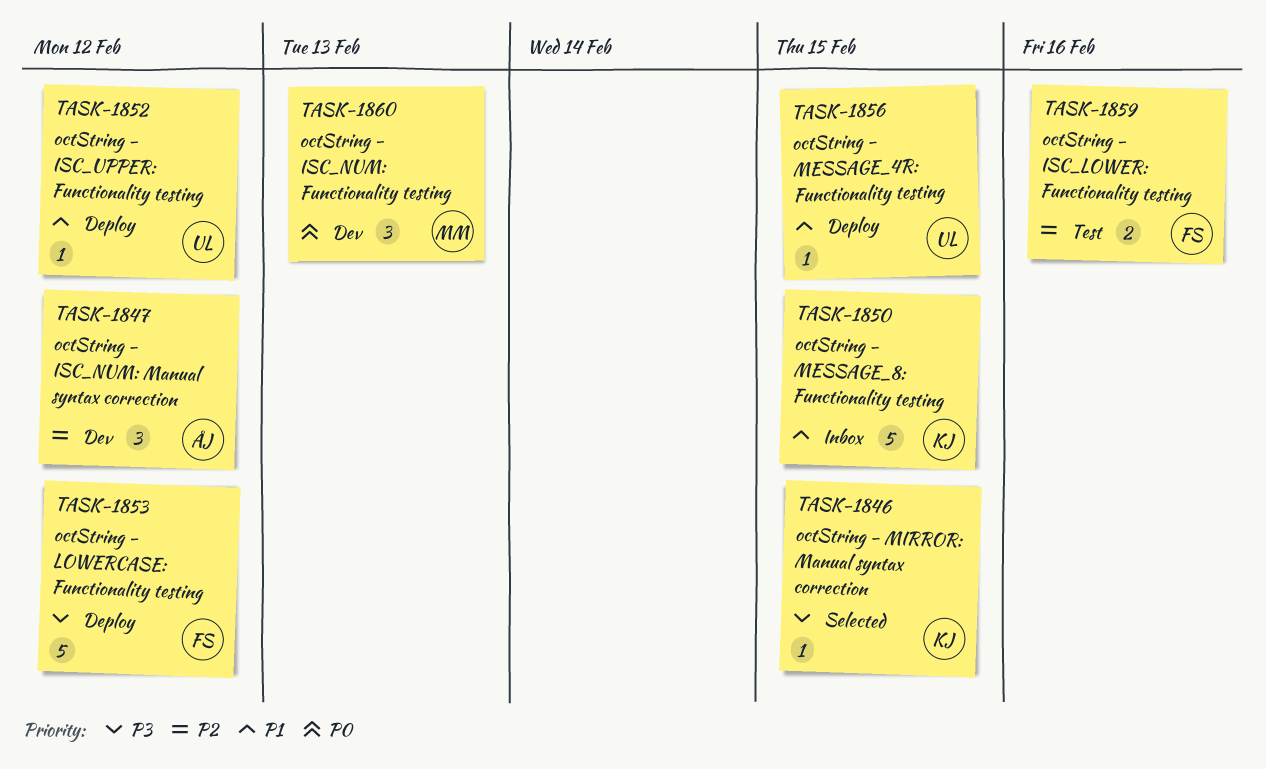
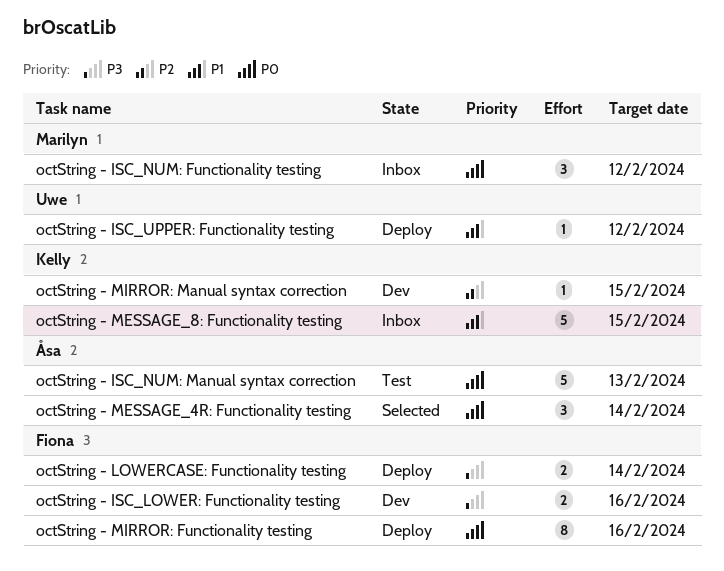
octString - ISC_LOWER: Functionality testing, status: Test -> Dev
octString - ISC_LOWER: Functionality testing, priority: P2 -> P3
octString - ISC_NUM: Functionality testing, status: Dev -> Inbox
octString - ISC_NUM: Functionality testing, due: Feb 13 -> Feb 12
octString - ISC_NUM: Manual syntax correction, status: Dev -> Test
octString - ISC_NUM: Manual syntax correction, priority: P2 -> P0
octString - ISC_NUM: Manual syntax correction, estimate: 3 -> 5
octString - ISC_NUM: Manual syntax correction, due: Feb 12 -> Feb 13
octString - LOWERCASE: Functionality testing, estimate: 5 -> 2
octString - LOWERCASE: Functionality testing, due: Feb 12 -> Feb 14
octString - MESSAGE_4R: Functionality testing, status: Deploy -> Selected
octString - MESSAGE_4R: Functionality testing, owner: Uwe -> Åsa
octString - MESSAGE_4R: Functionality testing, priority: P1 -> P0
octString - MESSAGE_4R: Functionality testing, estimate: 1 -> 3
octString - MESSAGE_4R: Functionality testing, due: Feb 15 -> Feb 14
octString - MIRROR: Functionality testing: none -> present
octString - MIRROR: Manual syntax correction, status: Selected -> Dev
octString - MIRROR: Manual syntax correction, priority: P3 -> P2

